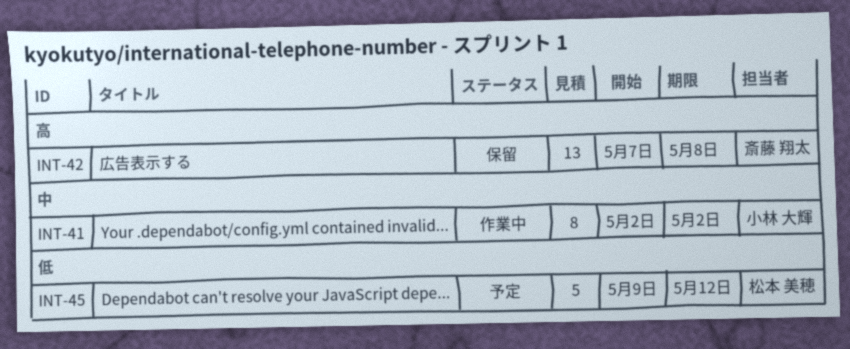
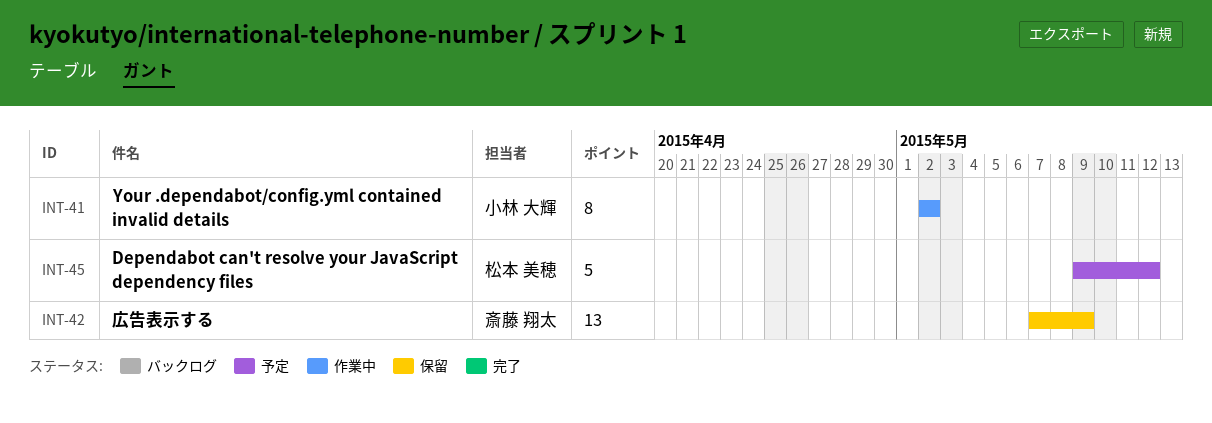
INT-42, due: May 8 -> May 9

